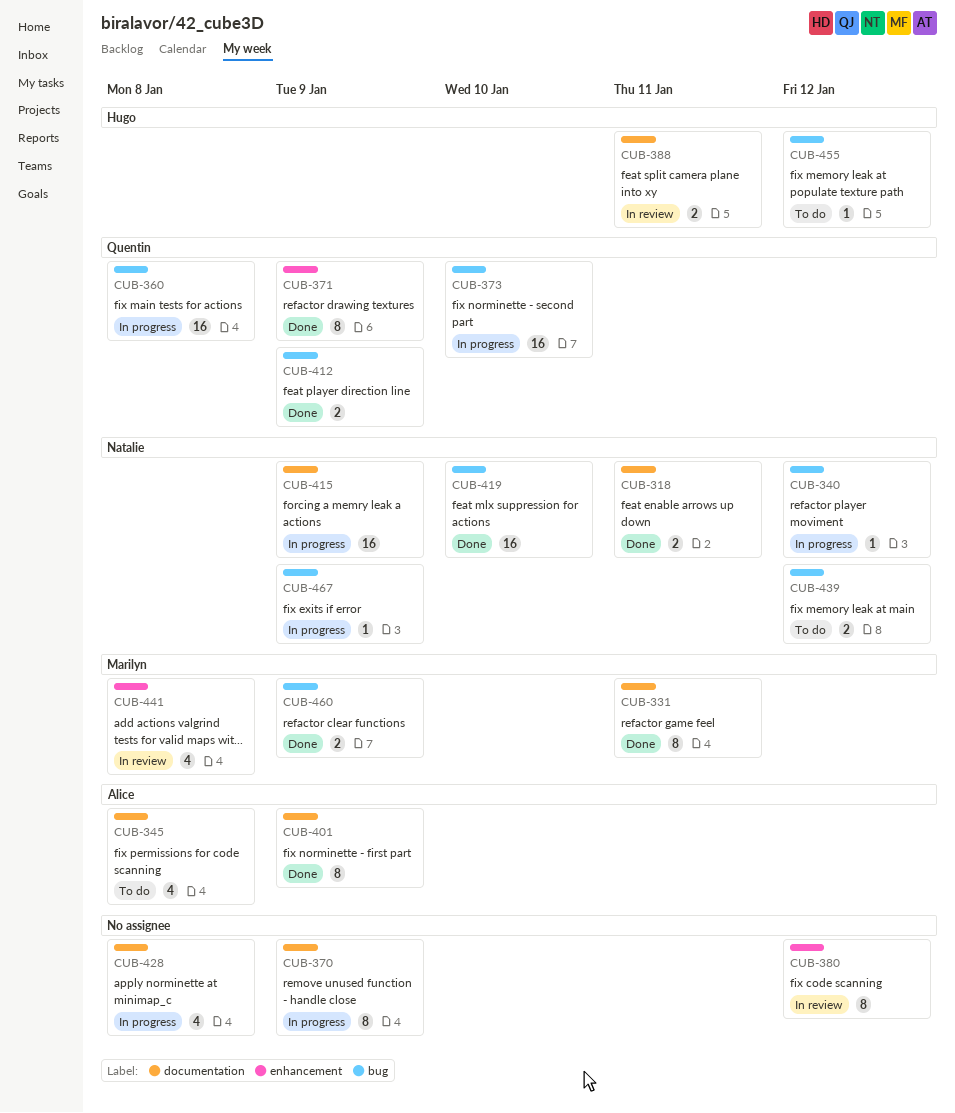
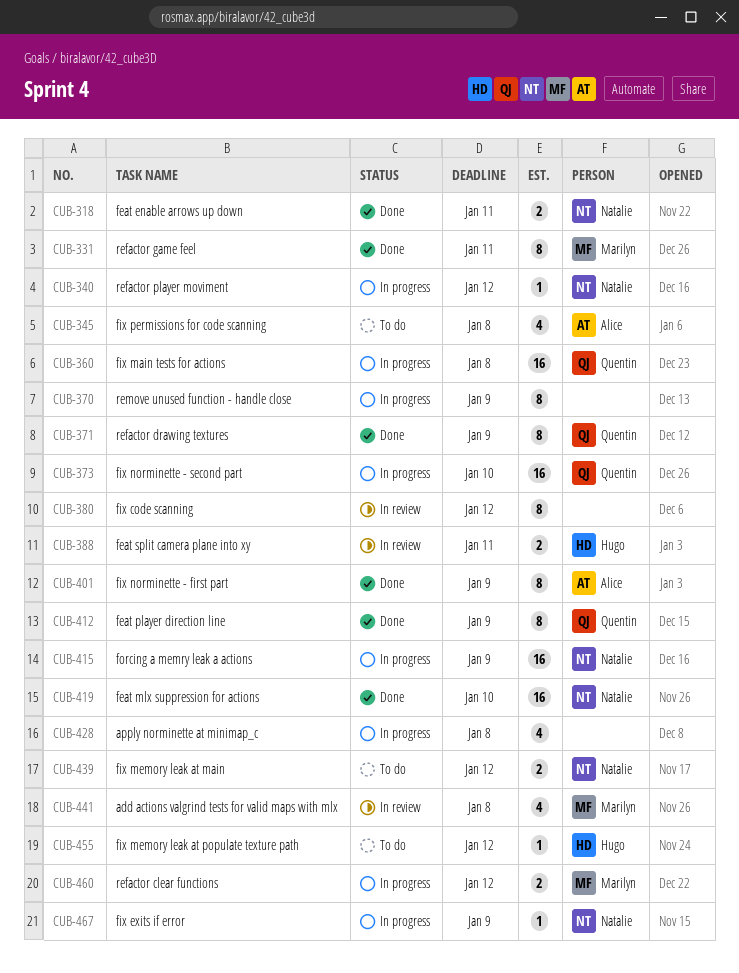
CUB-412, estimate: 2 -> 8
CUB-460, status: Done -> In progress
CUB-460, due: Jan 9 -> Jan 12

